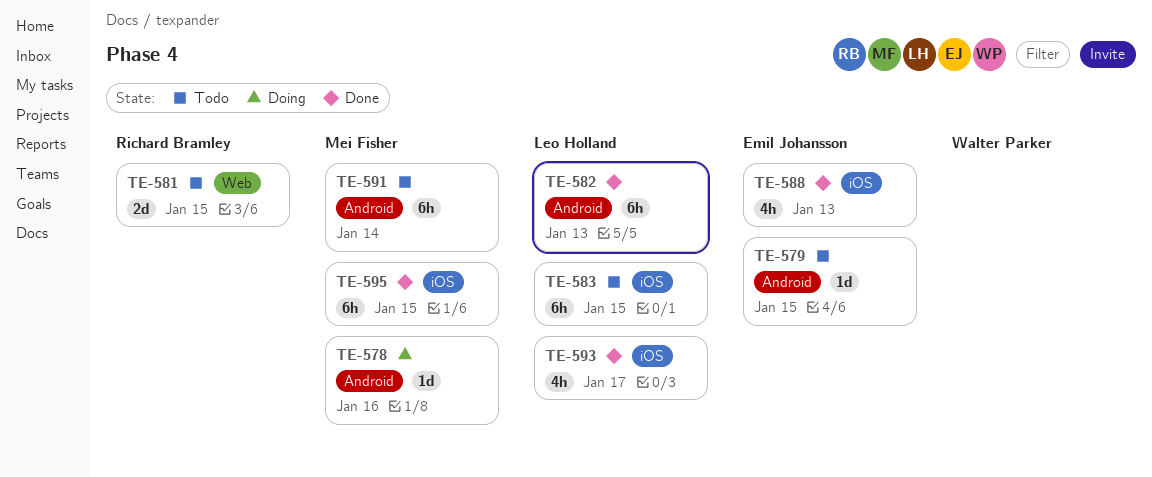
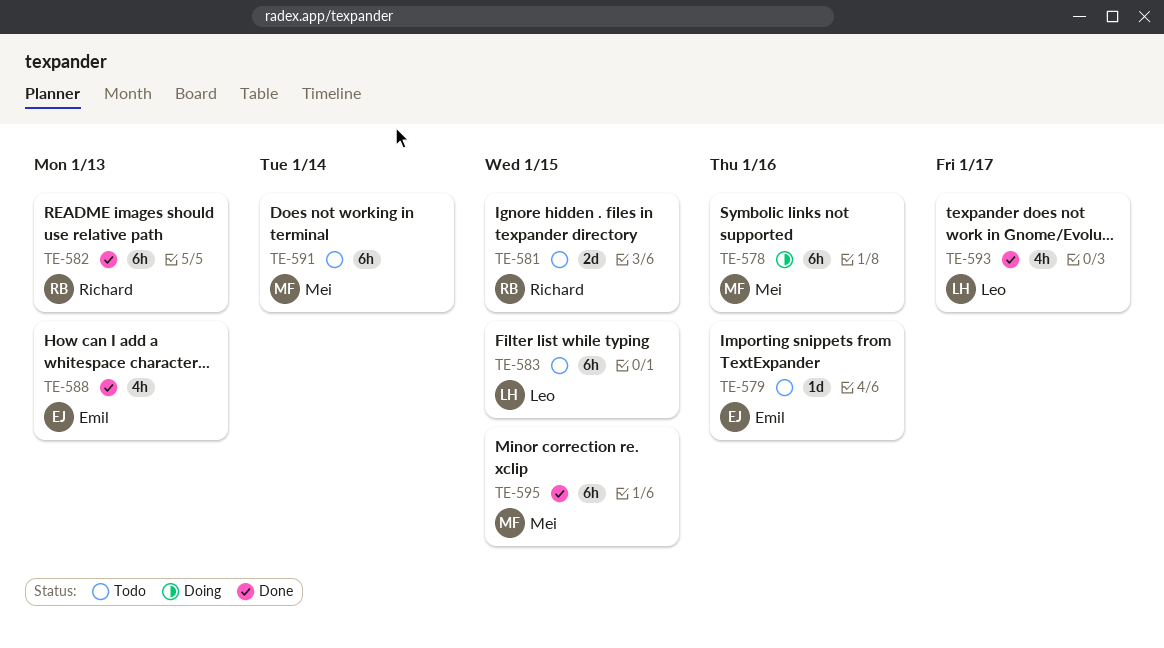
TE-578, estimate: 1d -> 6h
TE-579, due: Jan 15 -> Jan 16
TE-582, owner: Leo Holland -> Richard Bramley

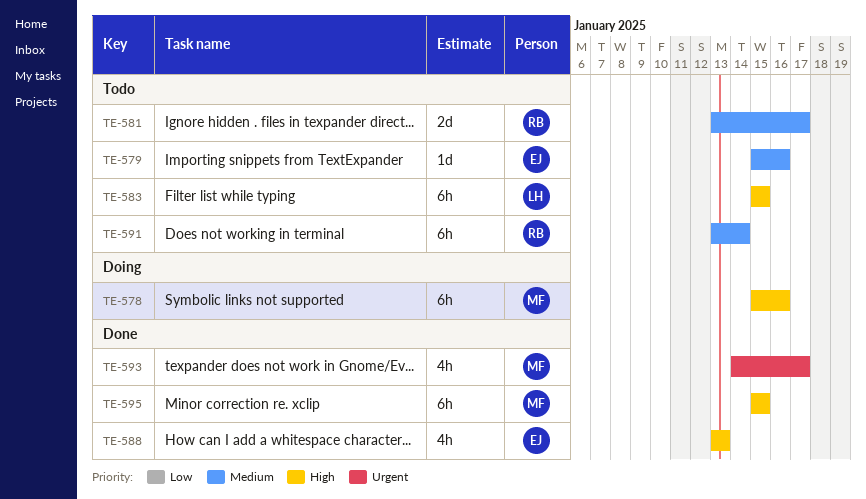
TE-581, due: Jan 15 -> Jan 17
TE-582: present -> none
TE-591, owner: Mei -> Richard
TE-593, owner: Leo -> Mei

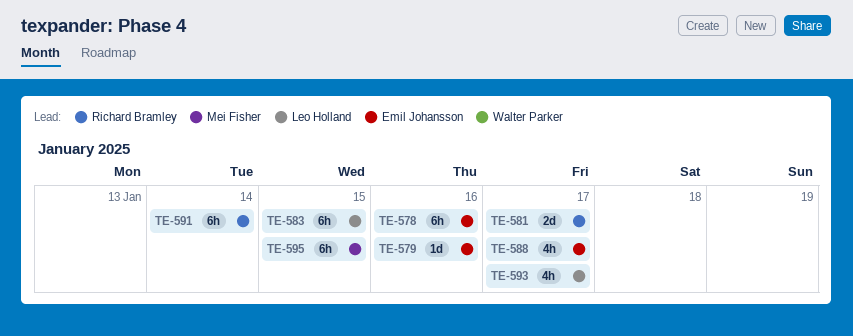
TE-578, owner: Mei Fisher -> Emil Johansson
TE-588, due: Jan 13 -> Jan 17
TE-593, owner: Mei Fisher -> Leo Holland

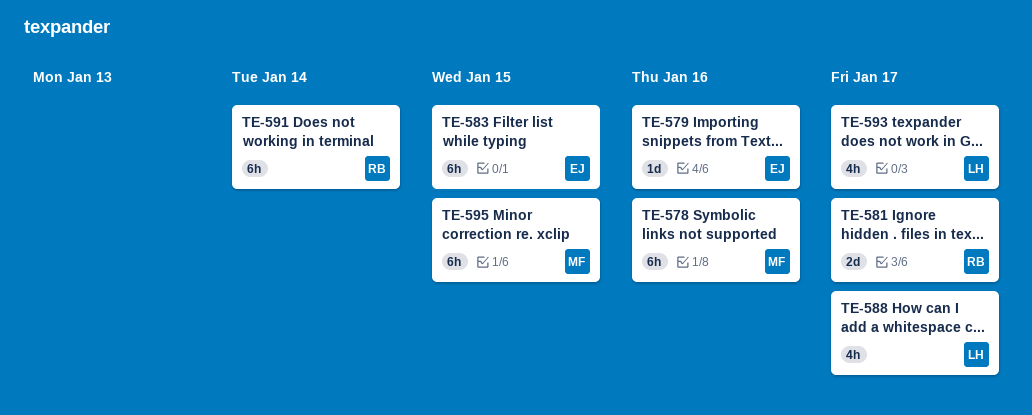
TE-578, owner: Emil Johansson -> Mei Fisher
TE-583, owner: Leo Holland -> Emil Johansson
TE-588, owner: Emil Johansson -> Leo Holland

